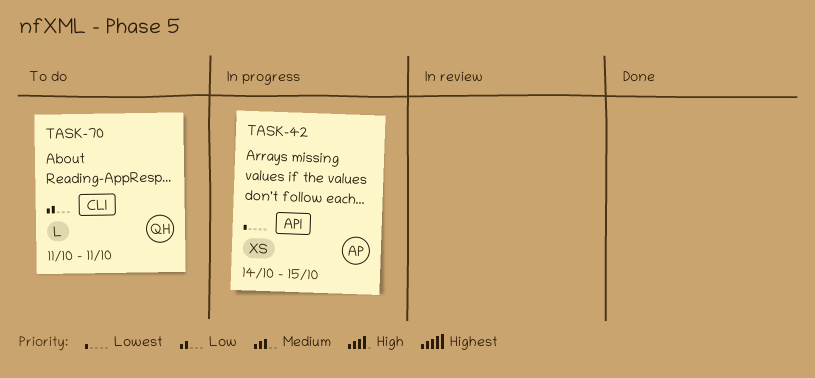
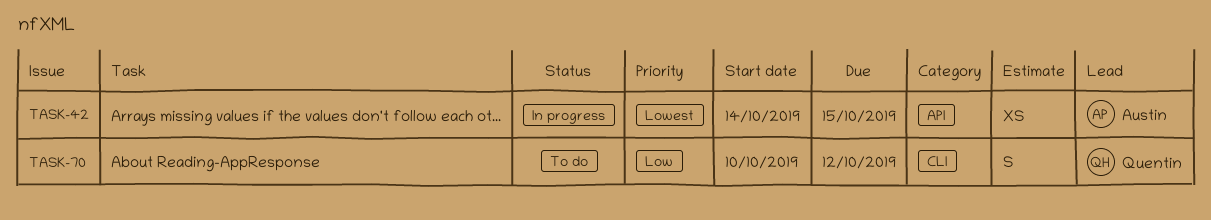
TASK-70, estimate: L -> S
TASK-70, start: Oct 11 -> Oct 10
TASK-70, due: Oct 11 -> Oct 12

